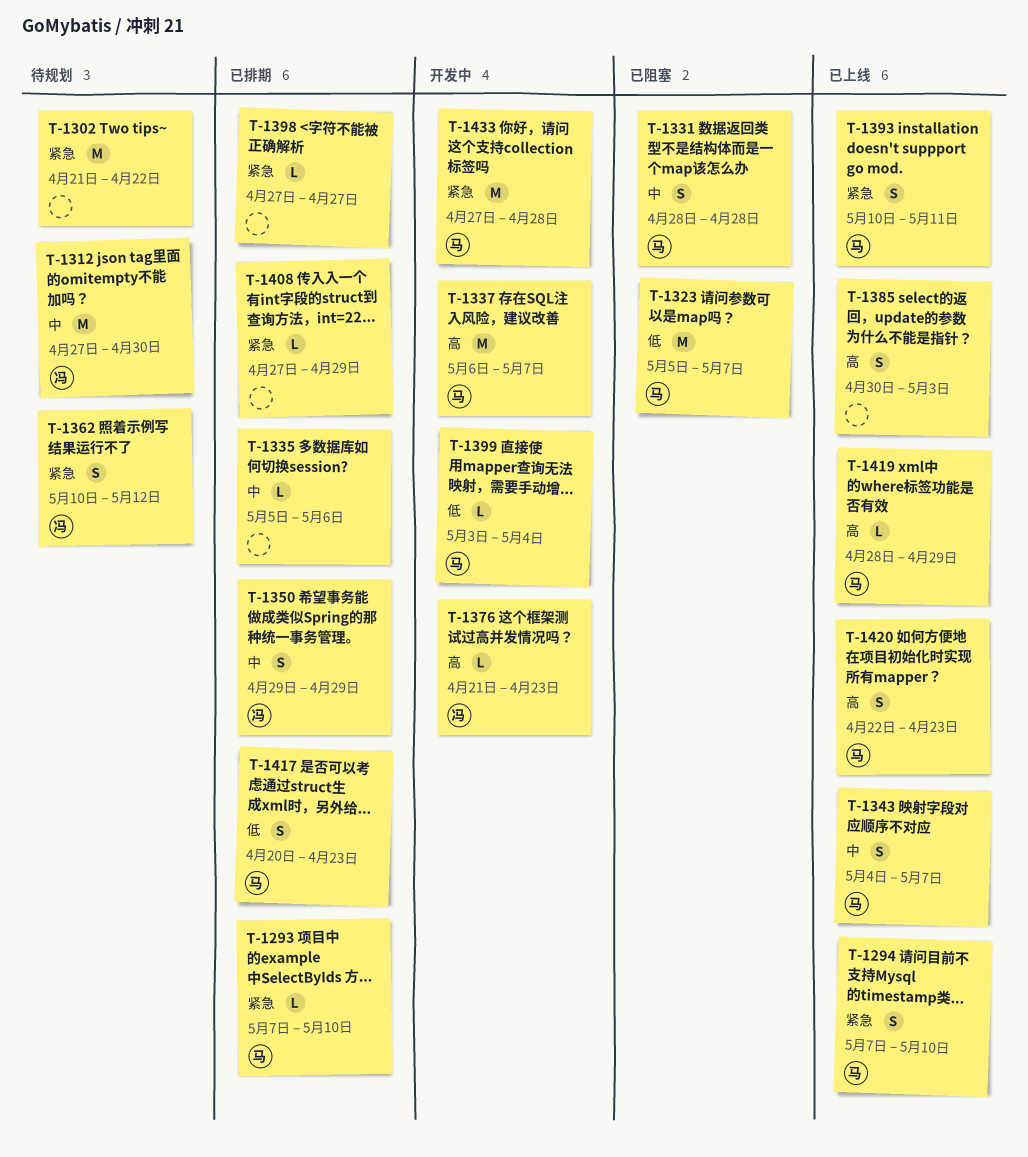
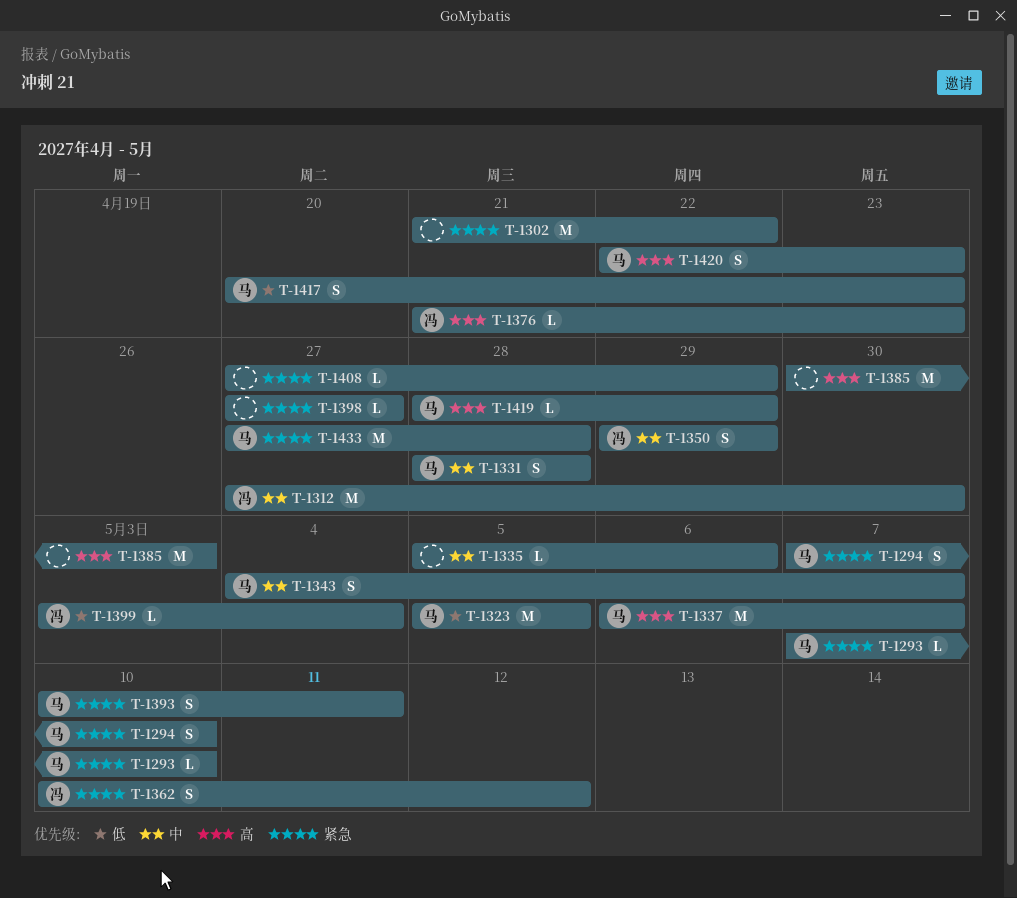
T-1323, due: May 7 -> May 5
T-1385, estimate: S -> M
T-1399, owner: 马 -> 冯

